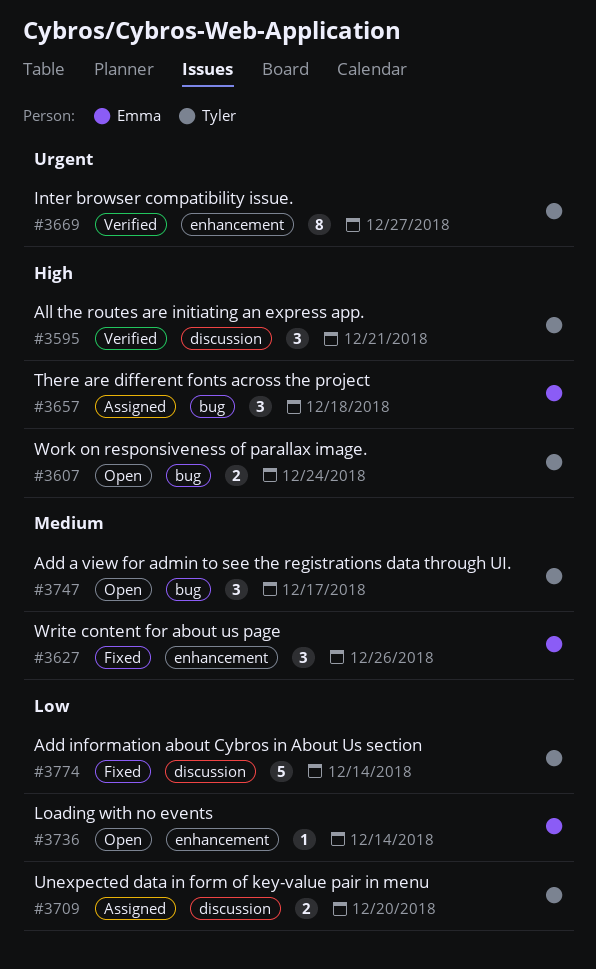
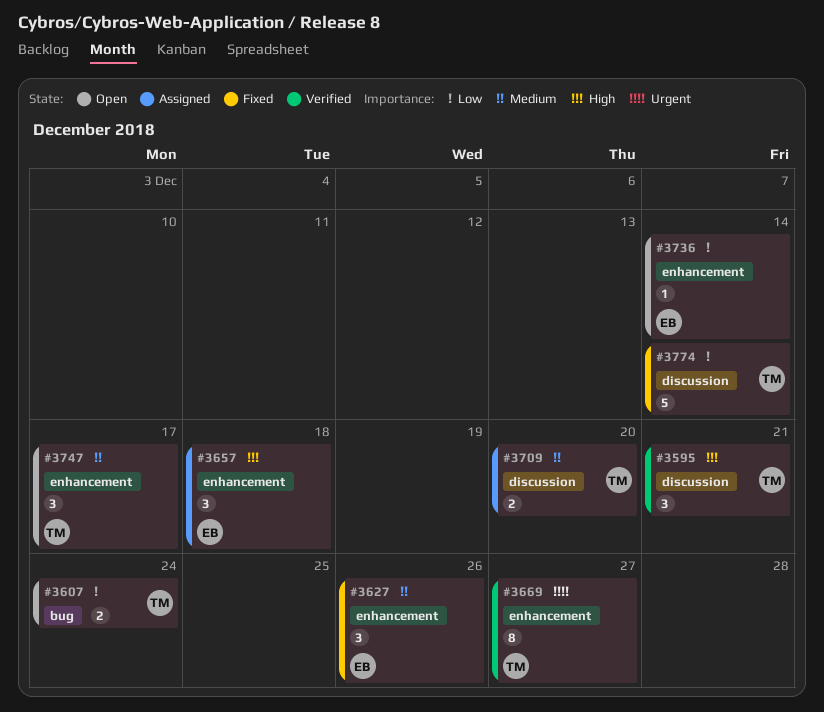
#3607, priority: High -> Low
#3657, label: bug -> enhancement
#3709, priority: Low -> Medium
#3747, label: bug -> enhancement

